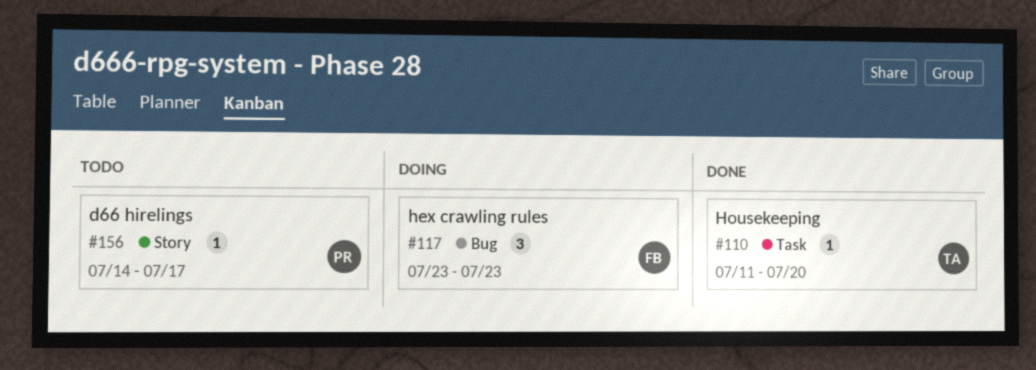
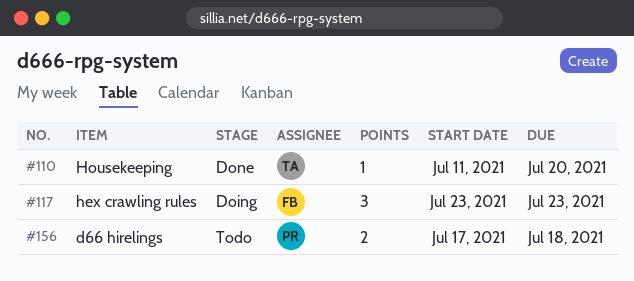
#156, estimate: 1 -> 2
#156, start: Jul 14 -> Jul 17
#156, due: Jul 17 -> Jul 18

